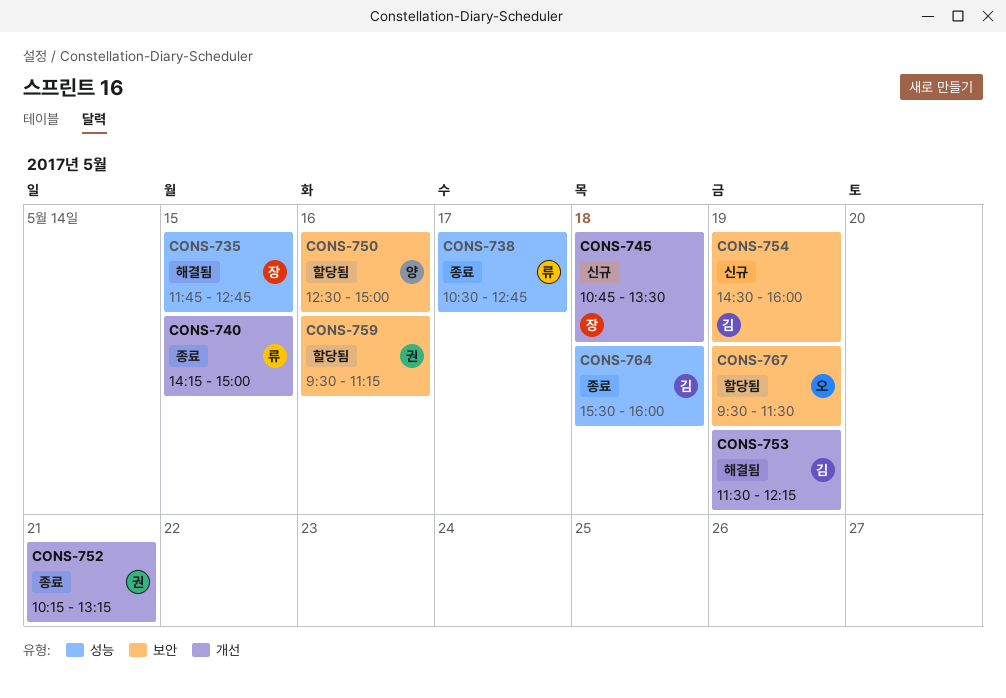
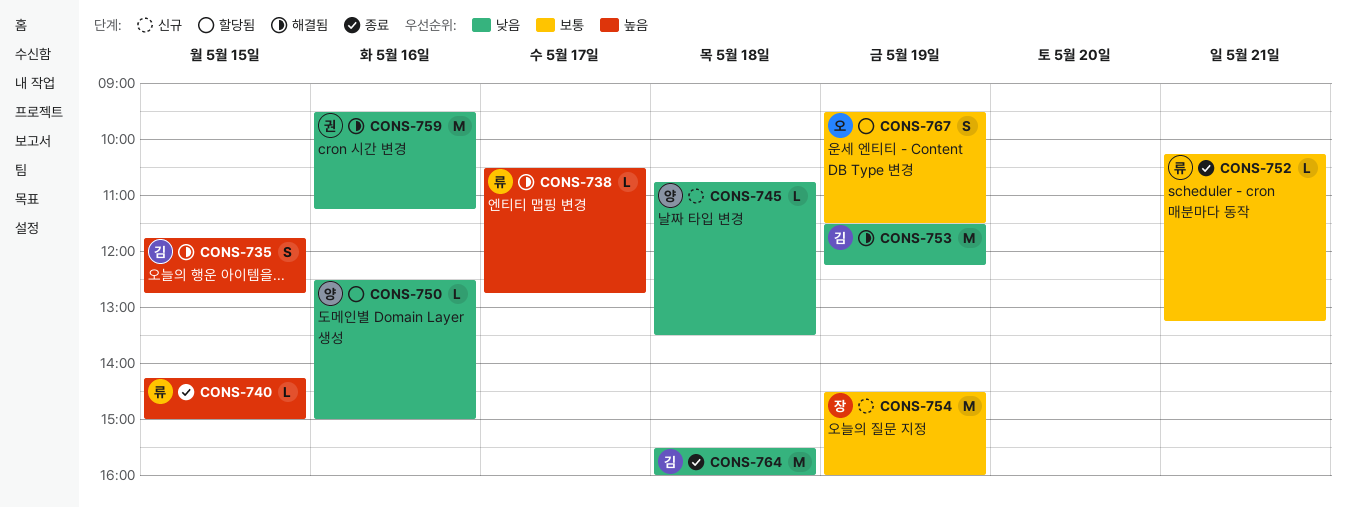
CONS-735, owner: 장 -> 김
CONS-738, status: 종료 -> 해결됨
CONS-745, owner: 장 -> 양
CONS-752, owner: 권 -> 류
CONS-754, owner: 김 -> 장
CONS-759, status: 할당됨 -> 해결됨

